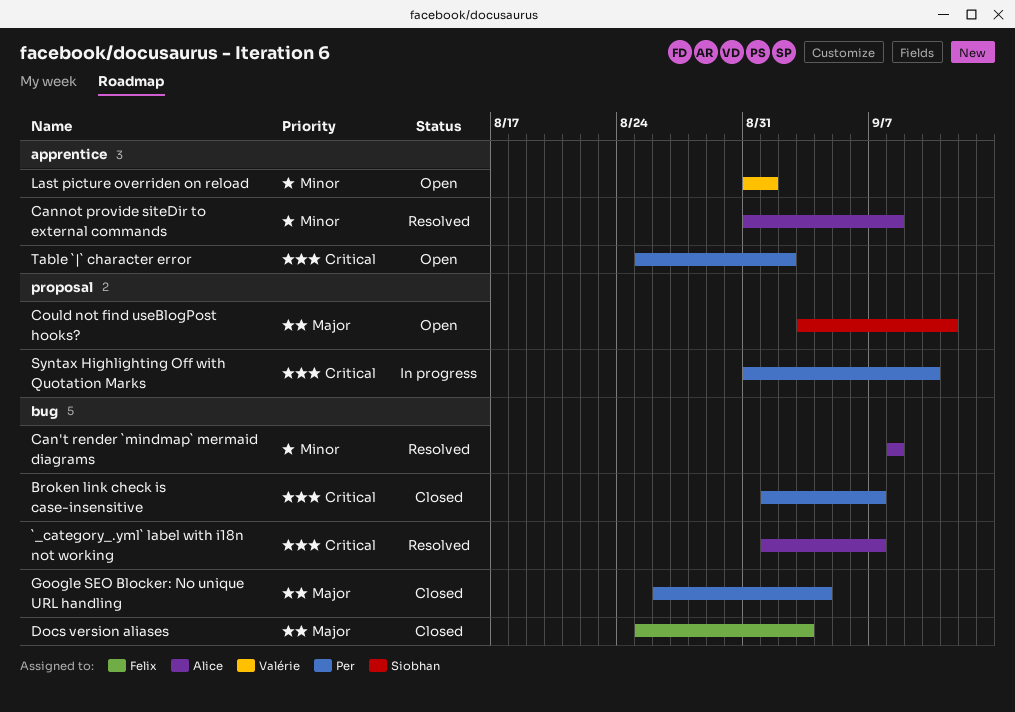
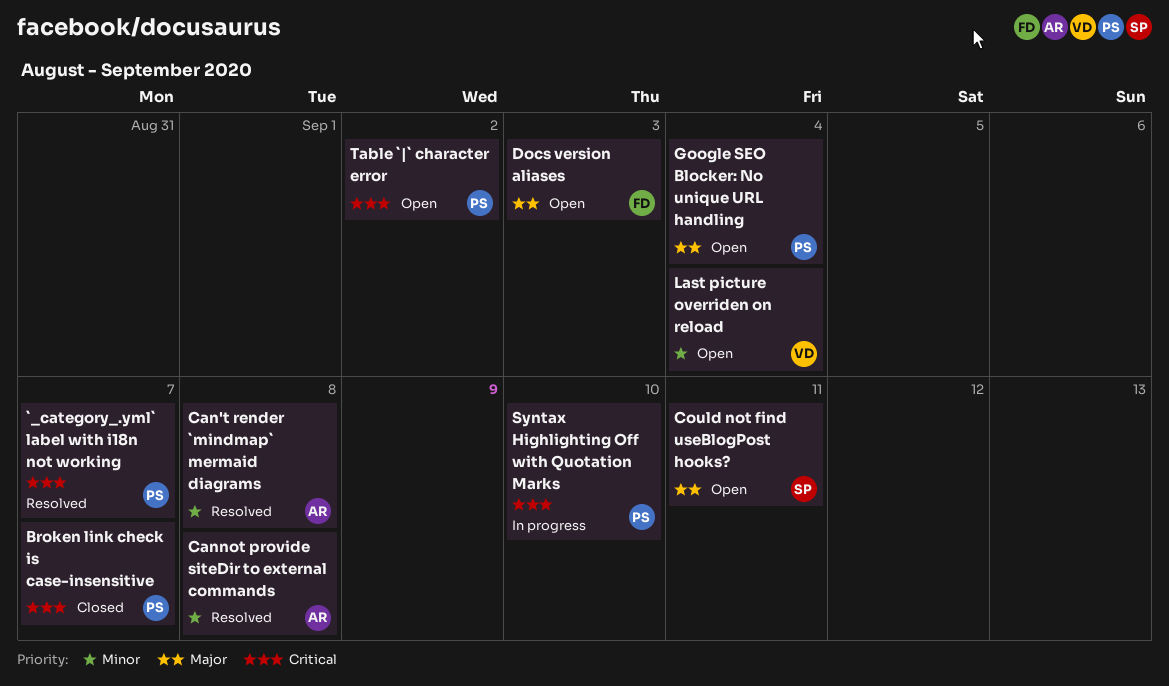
`_category_.yml` label with i18n not working, owner: Alice -> Per
Docs version aliases, status: Closed -> Open
Google SEO Blocker: No unique URL handling, status: Closed -> Open
Last picture overriden on reload, due: Sep 1 -> Sep 4

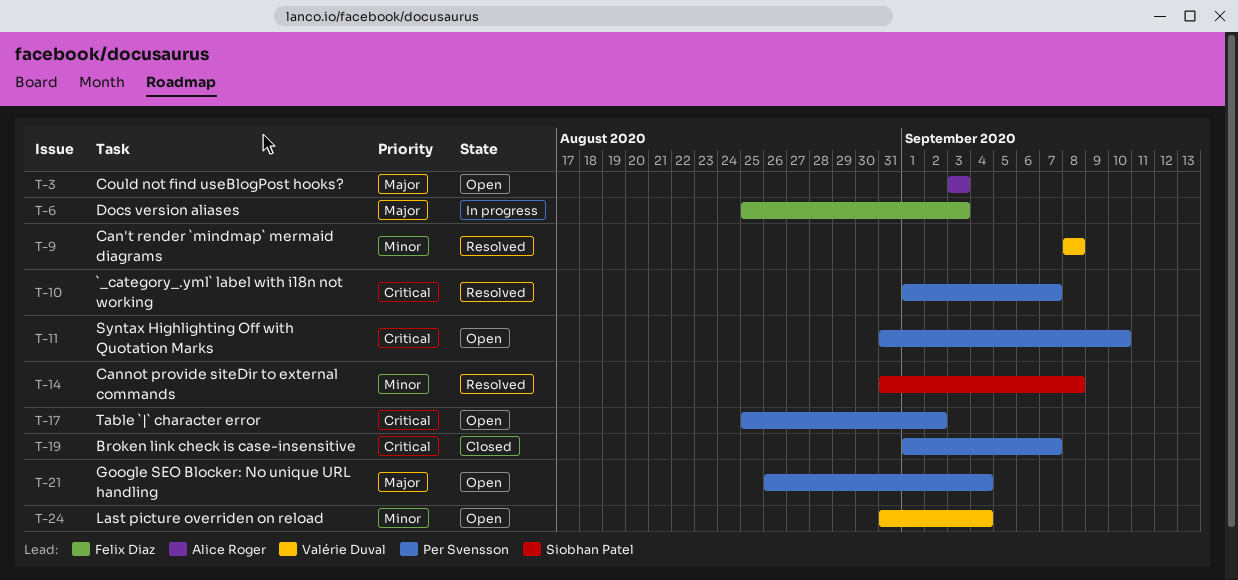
Can't render `mindmap` mermaid diagrams, owner: Alice Roger -> Valérie Duval
Cannot provide siteDir to external commands, owner: Alice Roger -> Siobhan Patel
Could not find useBlogPost hooks?, owner: Siobhan Patel -> Alice Roger
Could not find useBlogPost hooks?, due: Sep 11 -> Sep 3
Docs version aliases, status: Open -> In progress
Syntax Highlighting Off with Quotation Marks, status: In progress -> Open

